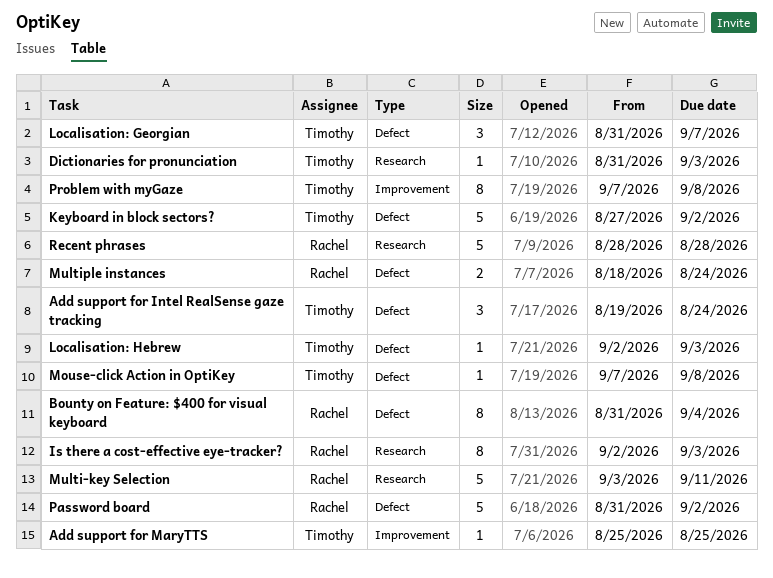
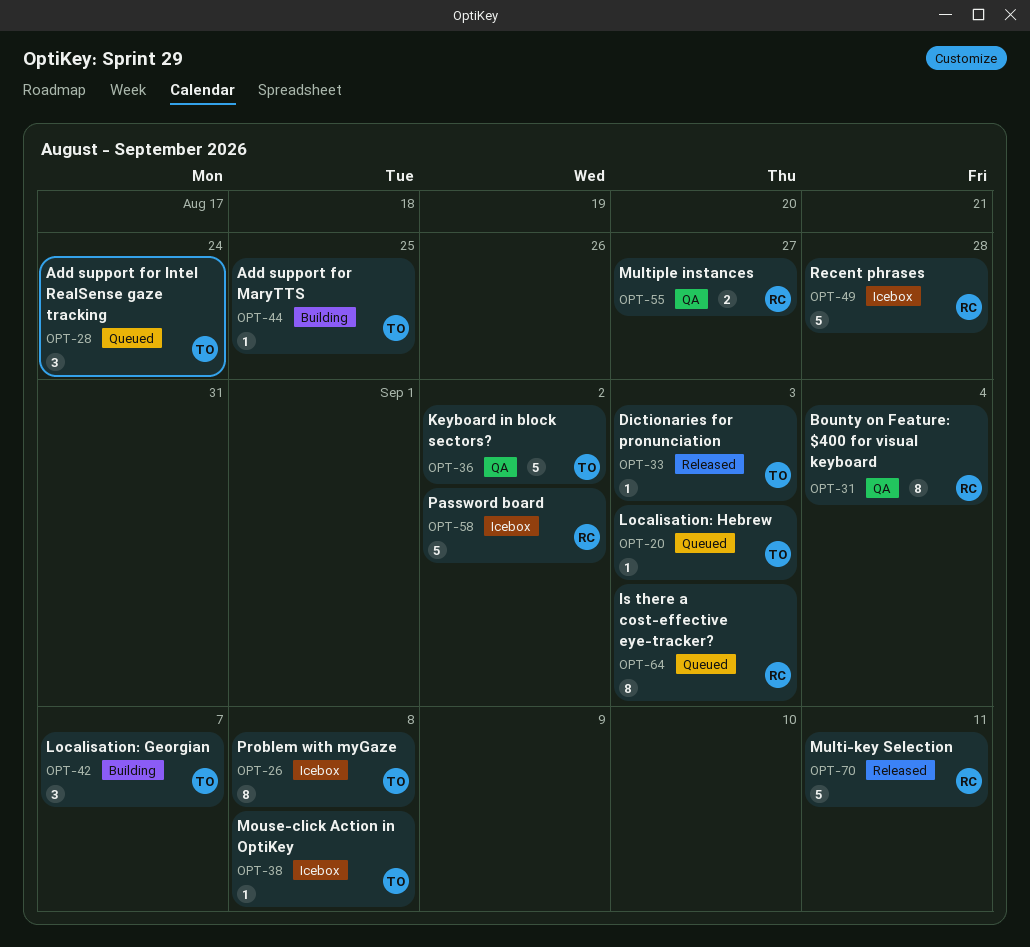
Multiple instances, due: Aug 24 -> Aug 27

